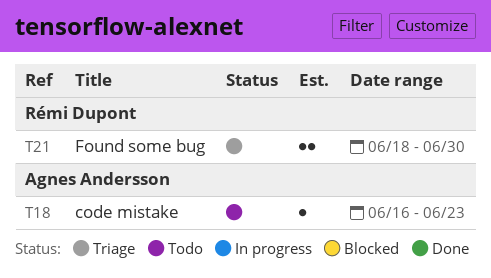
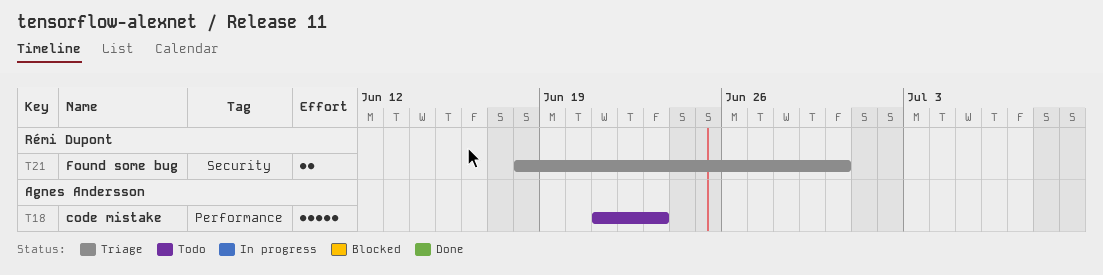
T18, estimate: 1 -> 5
T18, start: Jun 16 -> Jun 21

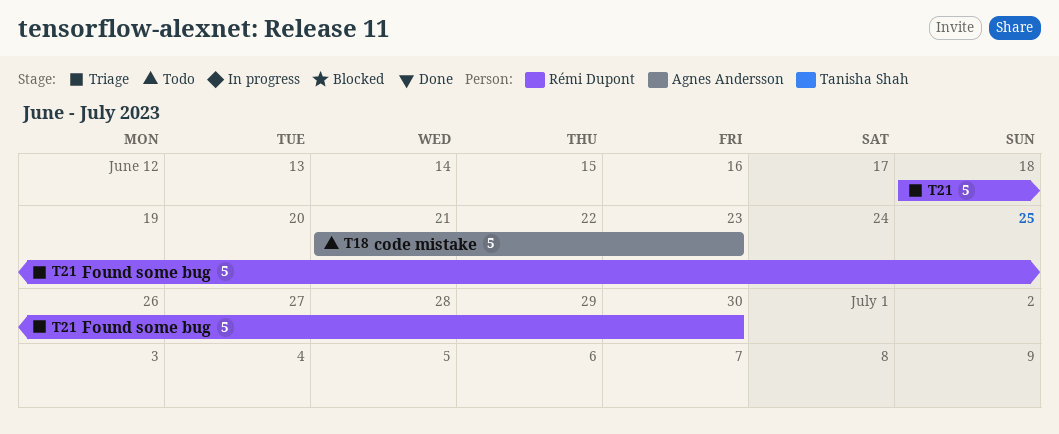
T21, estimate: 2 -> 5

